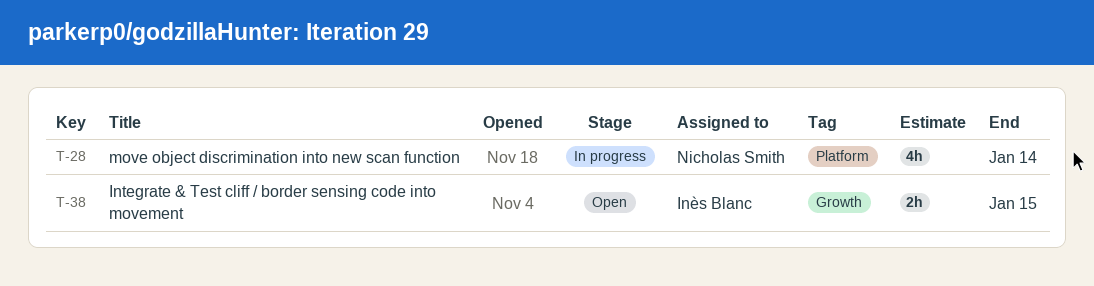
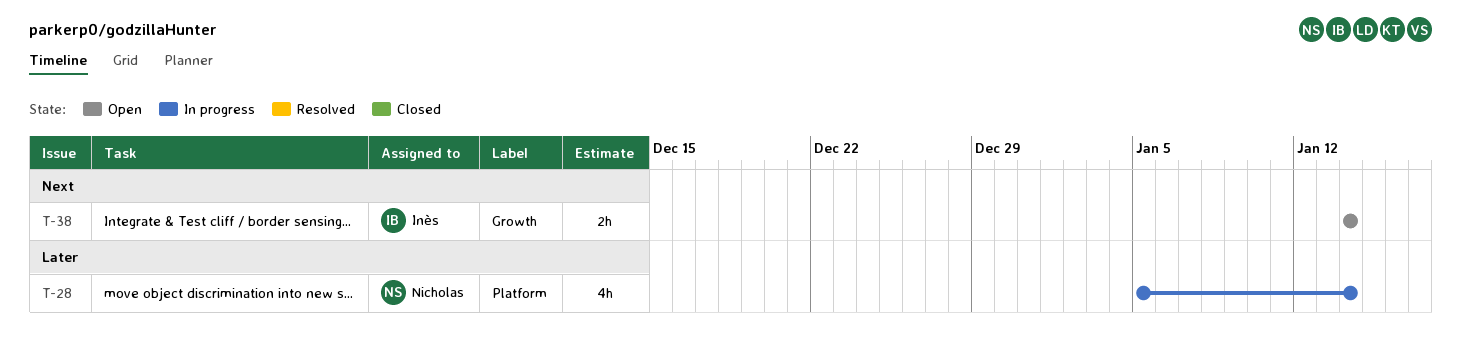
T-38, due: Jan 15 -> Jan 14

